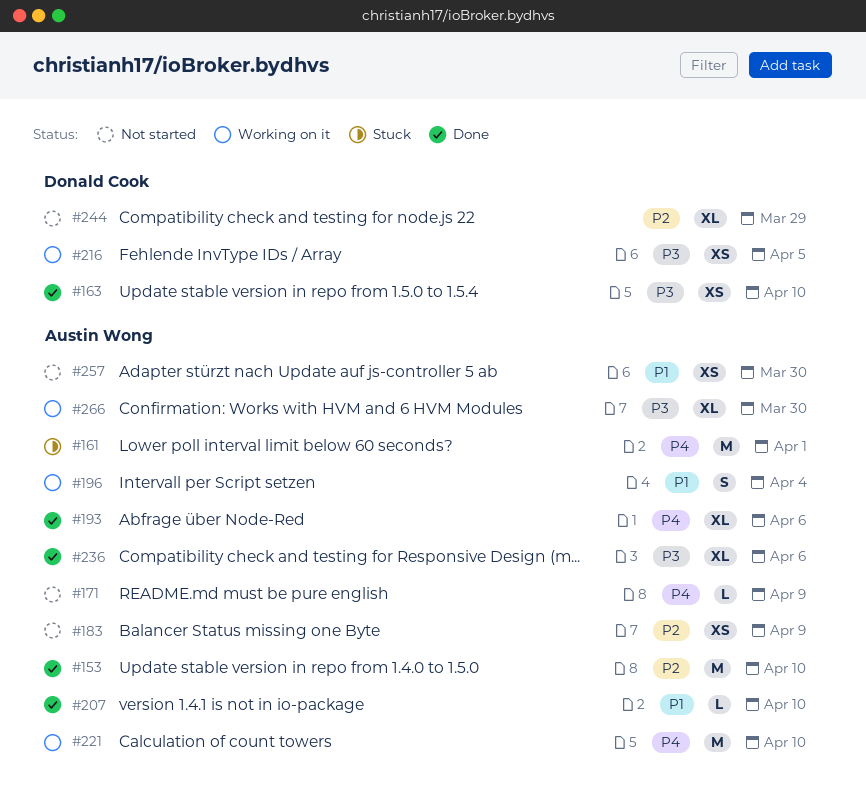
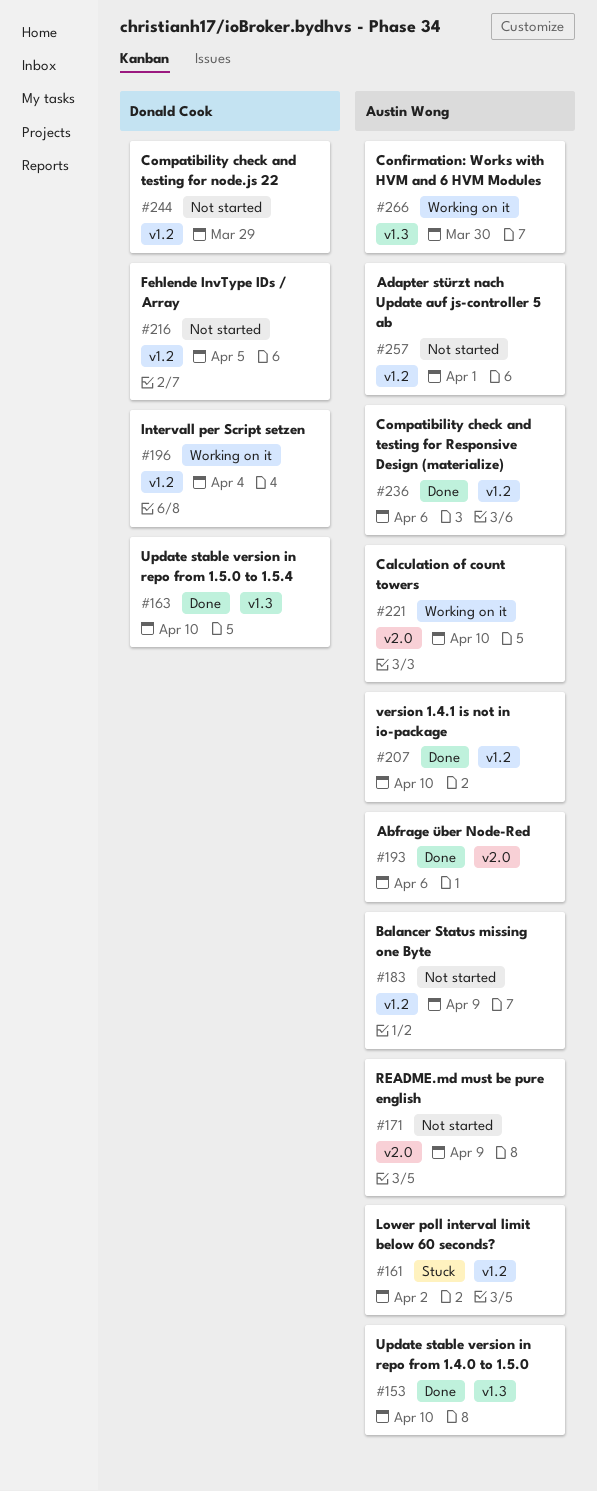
#161, due: Apr 1 -> Apr 2
#196, owner: Austin Wong -> Donald Cook
#216, status: Working on it -> Not started
#257, due: Mar 30 -> Apr 1

